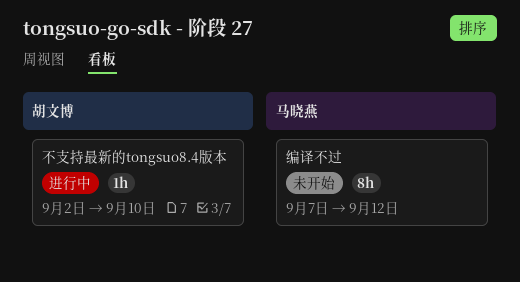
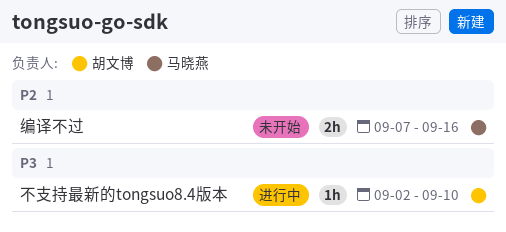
编译不过, estimate: 8h -> 2h
编译不过, due: Sep 12 -> Sep 16

